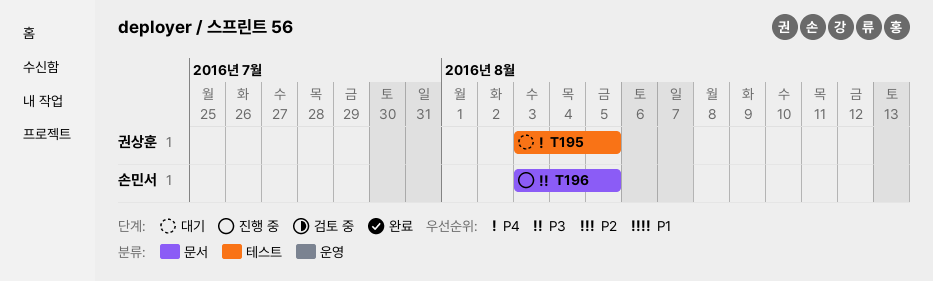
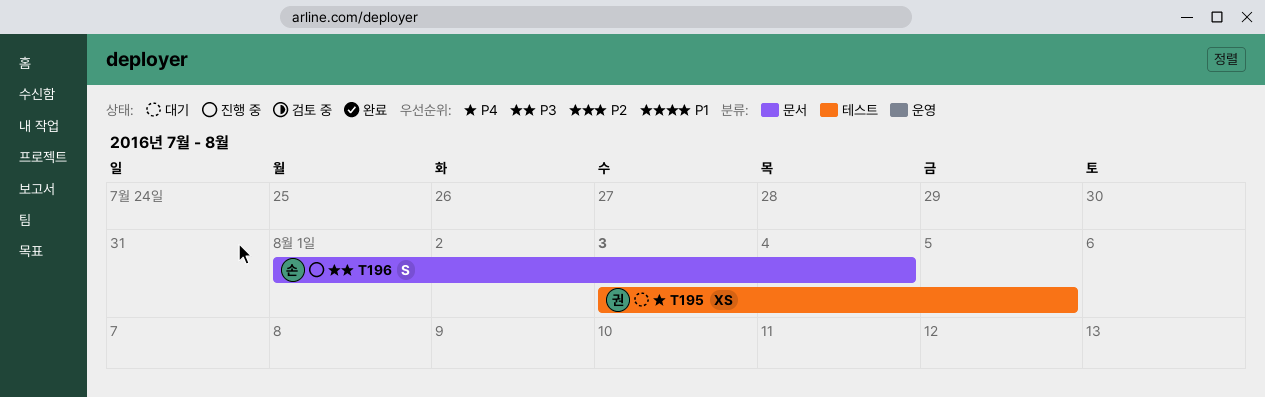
T196, start: Aug 3 -> Aug 1
T196, due: Aug 5 -> Aug 4

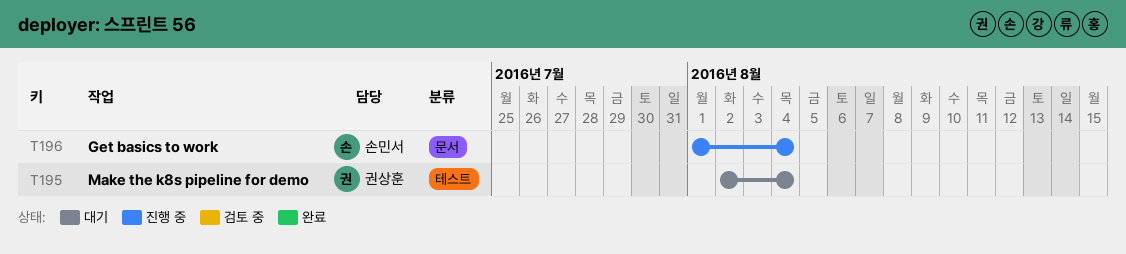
T195, start: Aug 3 -> Aug 2
T195, due: Aug 5 -> Aug 4

